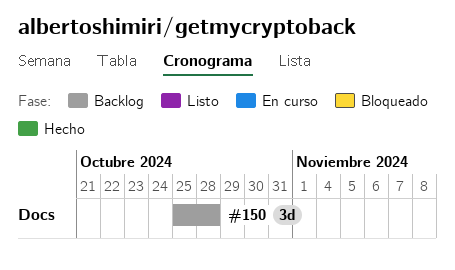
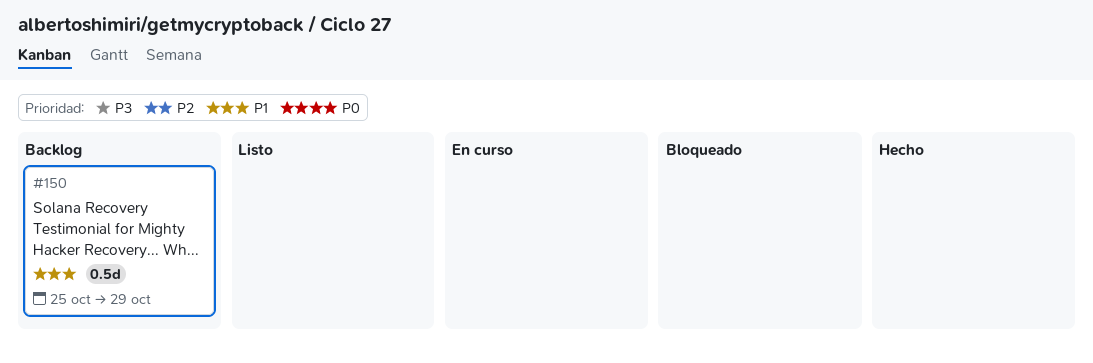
#150, estimate: 3d -> 0.5d
#150, due: Oct 28 -> Oct 29

